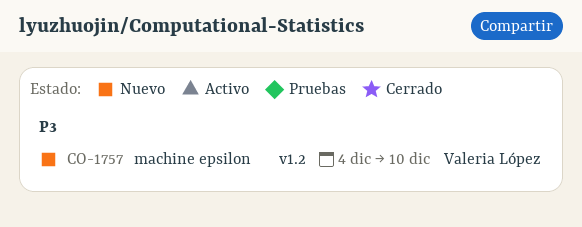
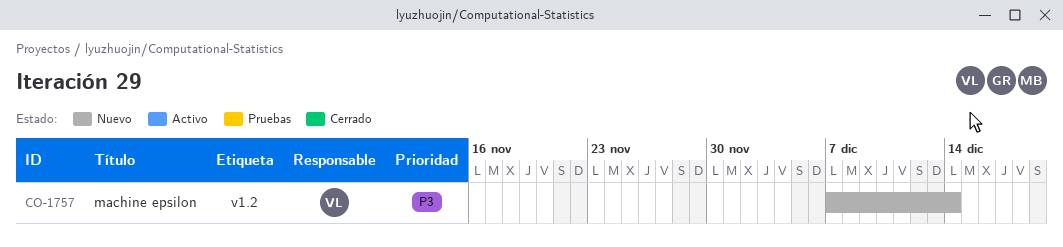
CO-1757, start: Dec 4 -> Dec 7
CO-1757, due: Dec 10 -> Dec 14

